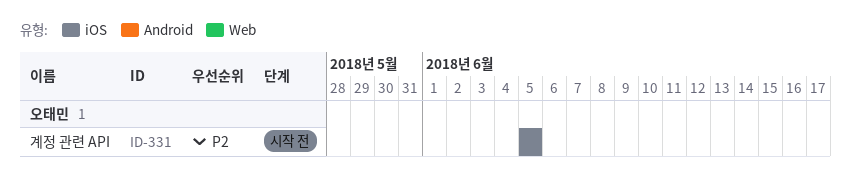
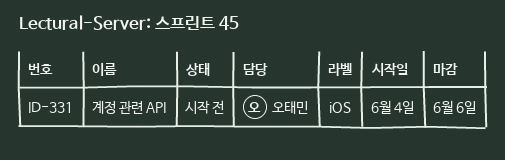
ID-331, start: Jun 5 -> Jun 4
ID-331, due: Jun 5 -> Jun 6

